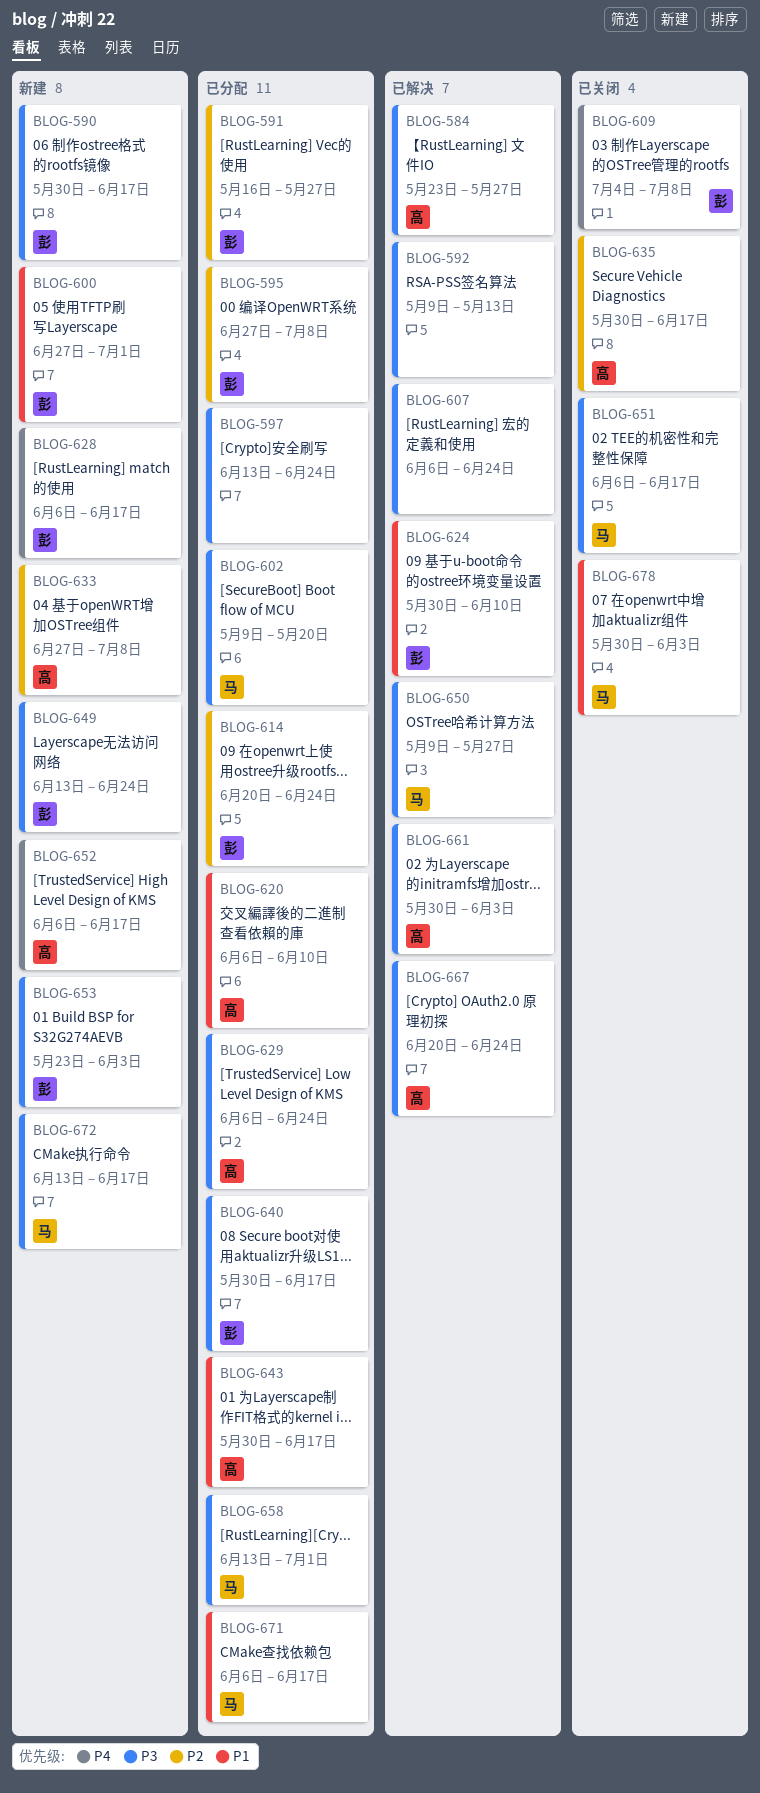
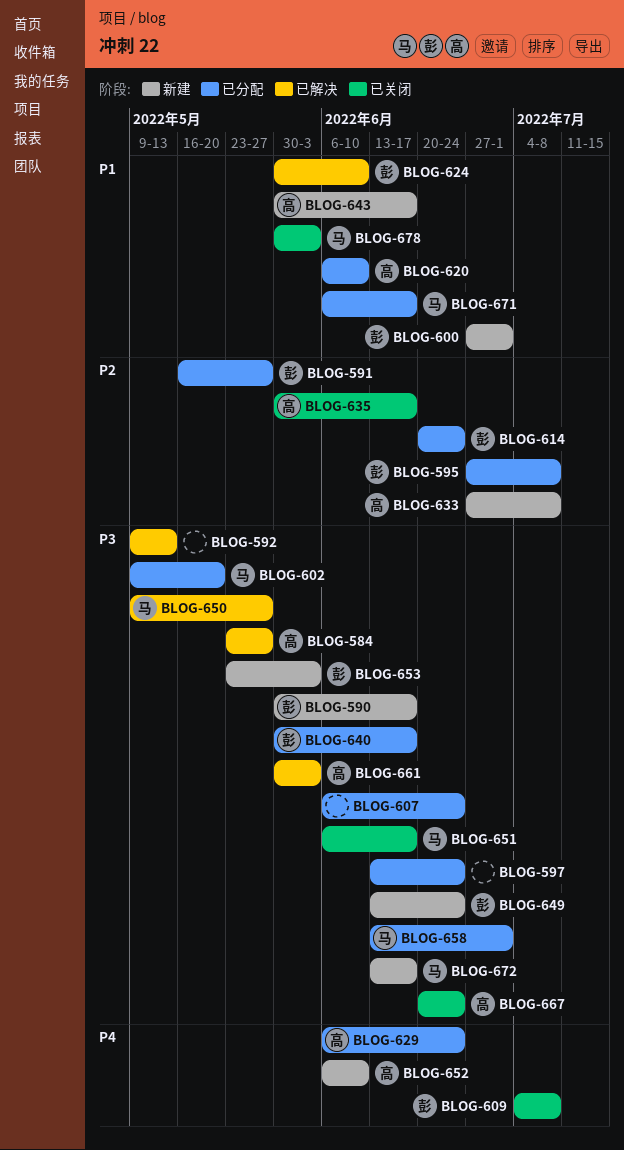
BLOG-607, status: 已解决 -> 已分配
BLOG-628: present -> none
BLOG-629, priority: P3 -> P4
BLOG-643, status: 已分配 -> 新建
BLOG-652, due: Jun 17 -> Jun 10
BLOG-667, status: 已解决 -> 已关闭

